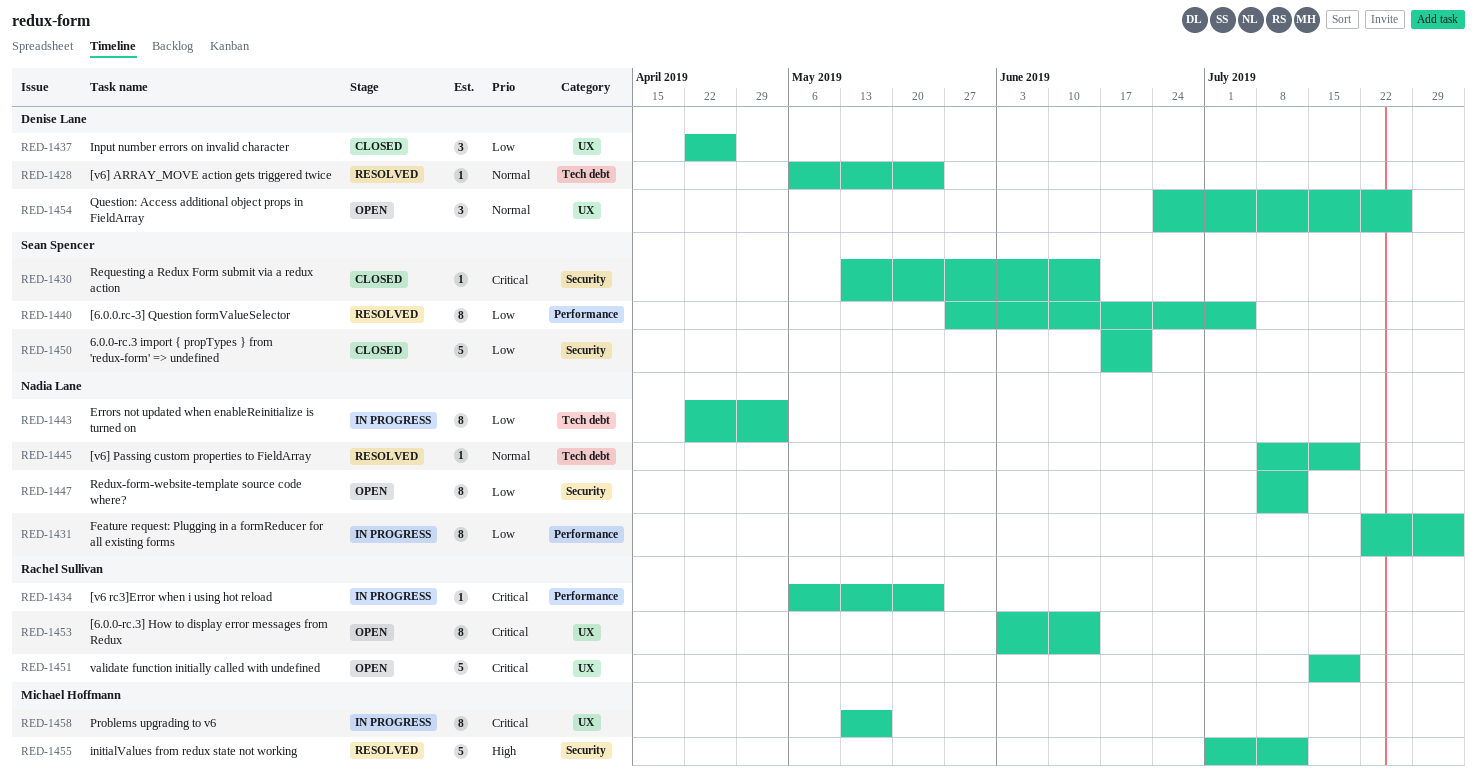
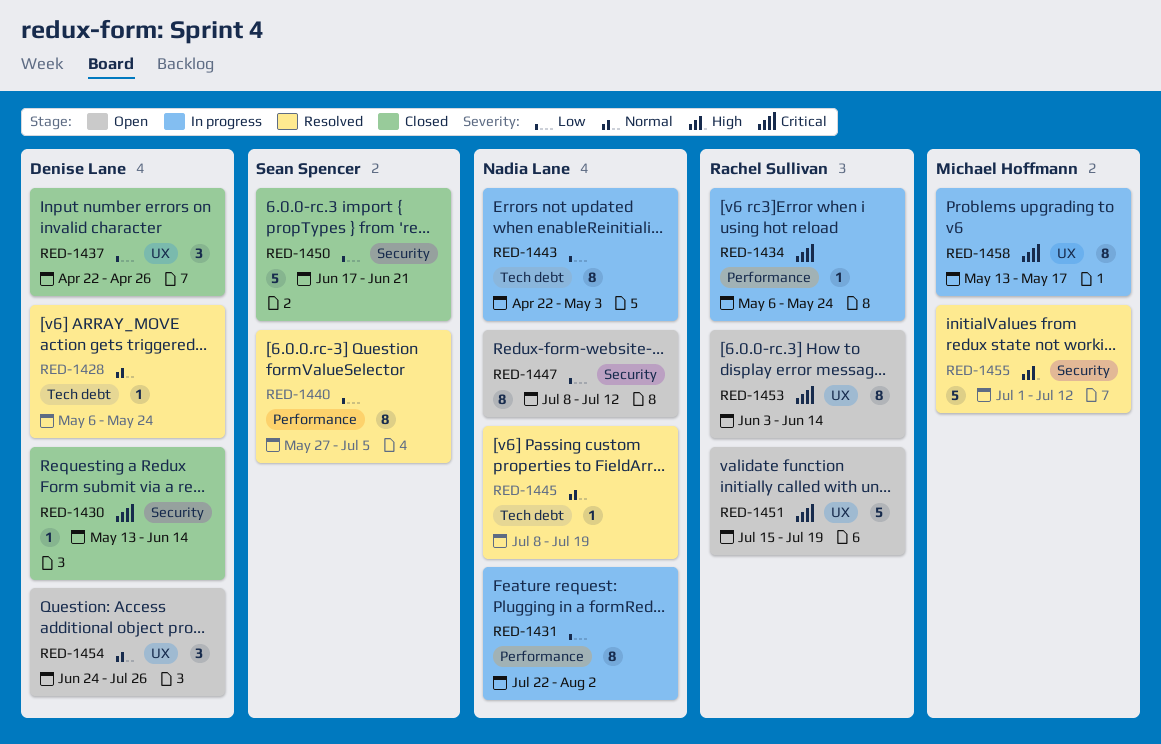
RED-1430, owner: Sean Spencer -> Denise Lane

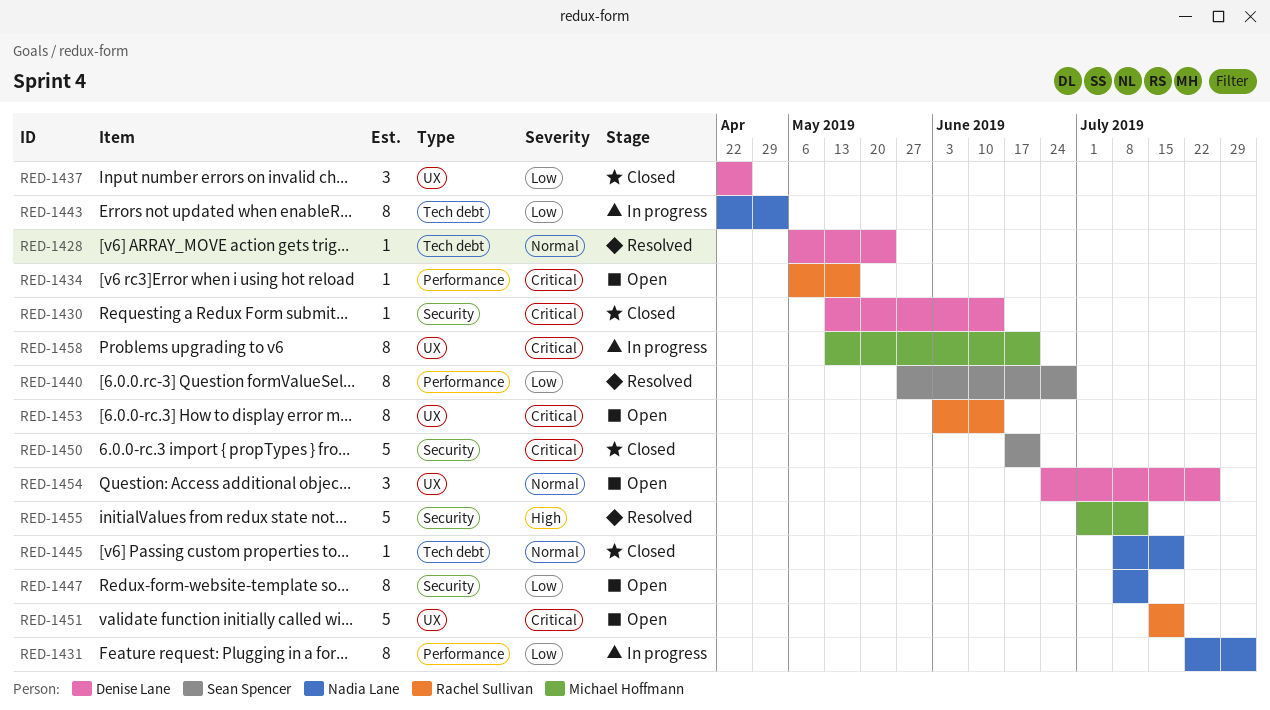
RED-1434, status: In progress -> Open
RED-1434, due: May 24 -> May 17
RED-1440, due: Jul 5 -> Jun 28
RED-1445, status: Resolved -> Closed
RED-1450, priority: Low -> Critical
RED-1458, due: May 17 -> Jun 21

